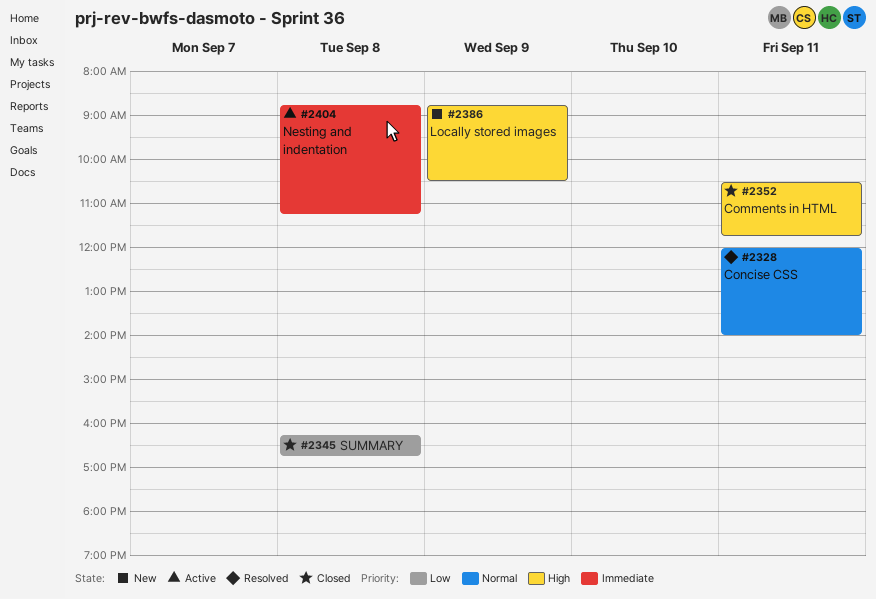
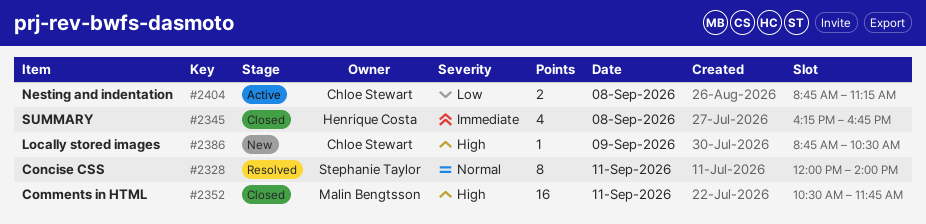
#2345, priority: Low -> Immediate
#2404, priority: Immediate -> Low

